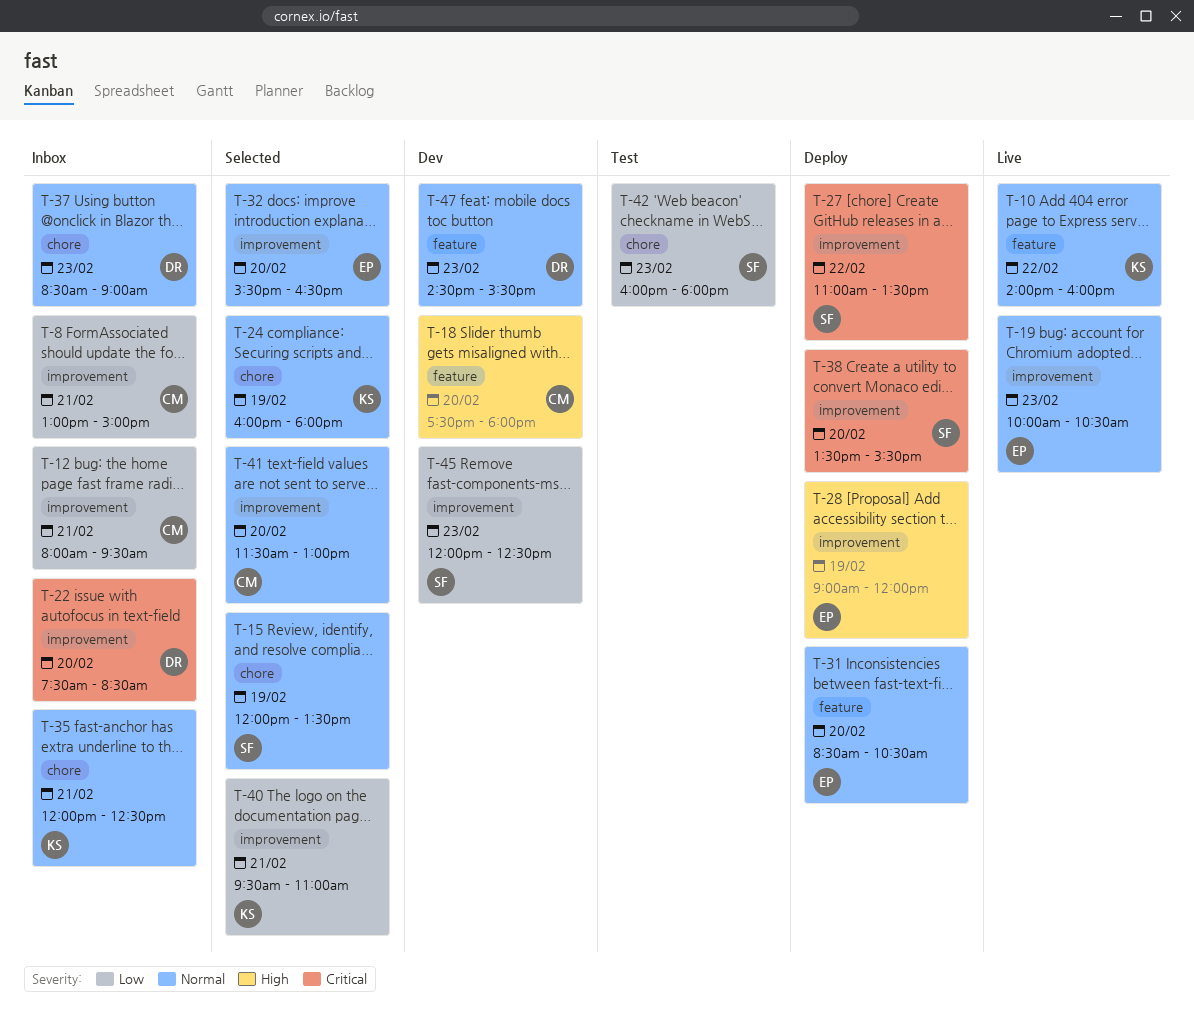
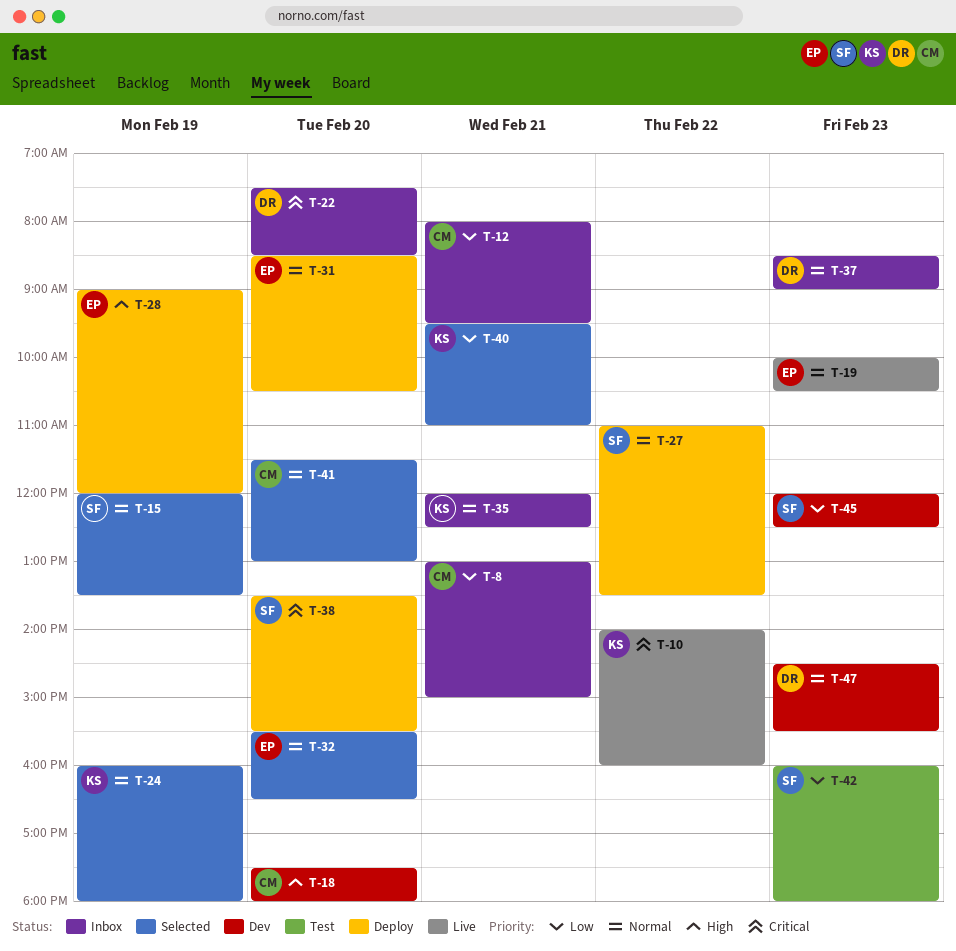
T-10, priority: Normal -> Critical
T-27, priority: Critical -> Normal

